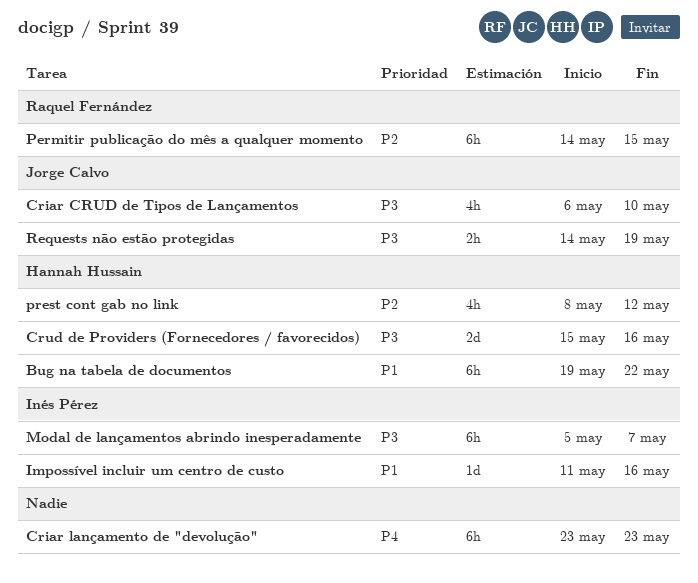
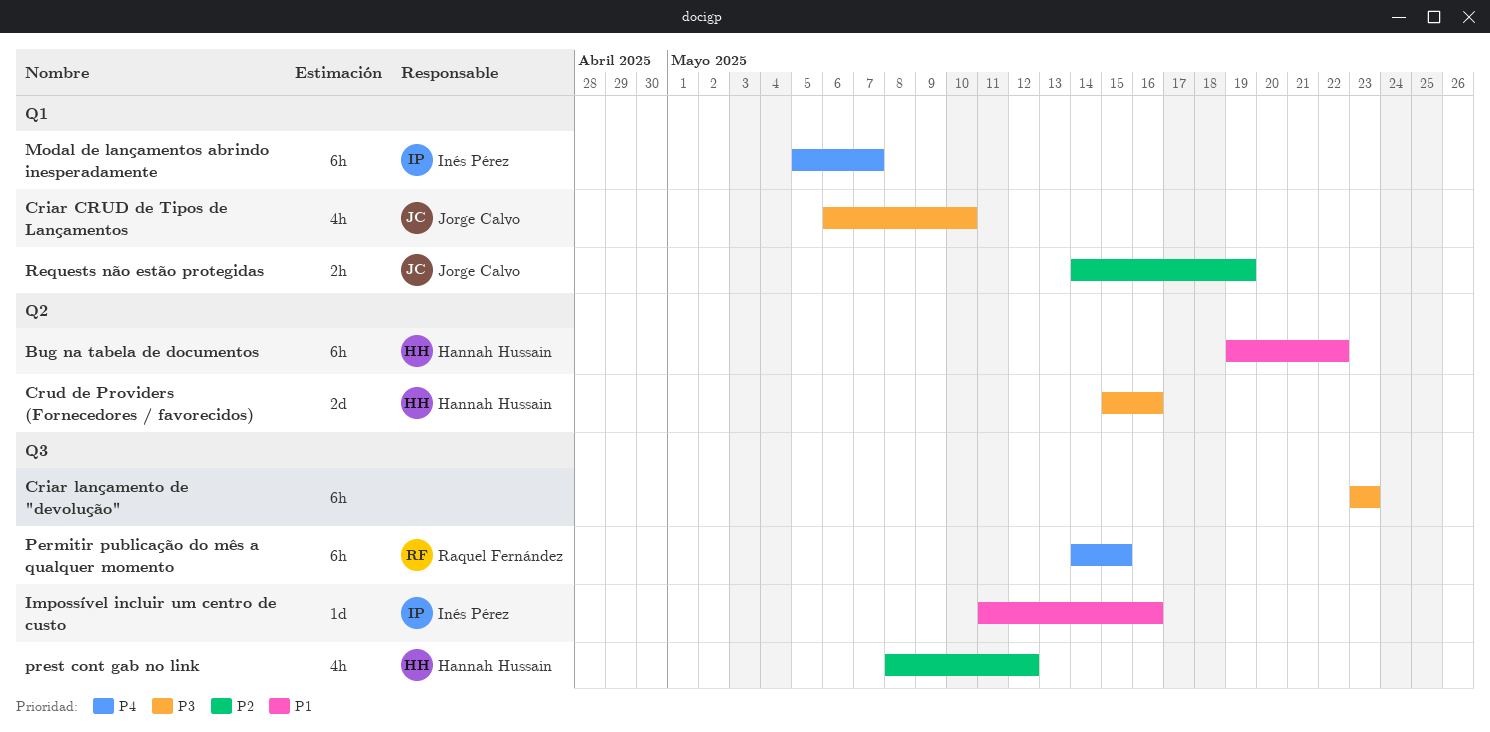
Criar lançamento de "devolução", priority: P4 -> P3
Modal de lançamentos abrindo inesperadamente, priority: P3 -> P4
Permitir publicação do mês a qualquer momento, priority: P2 -> P4
Requests não estão protegidas, priority: P3 -> P2

